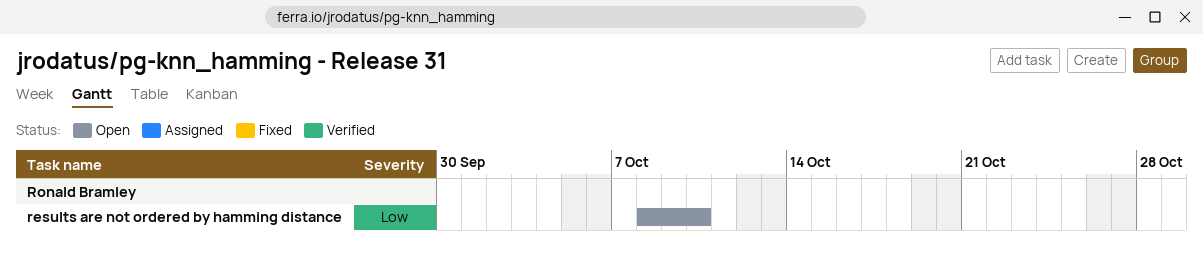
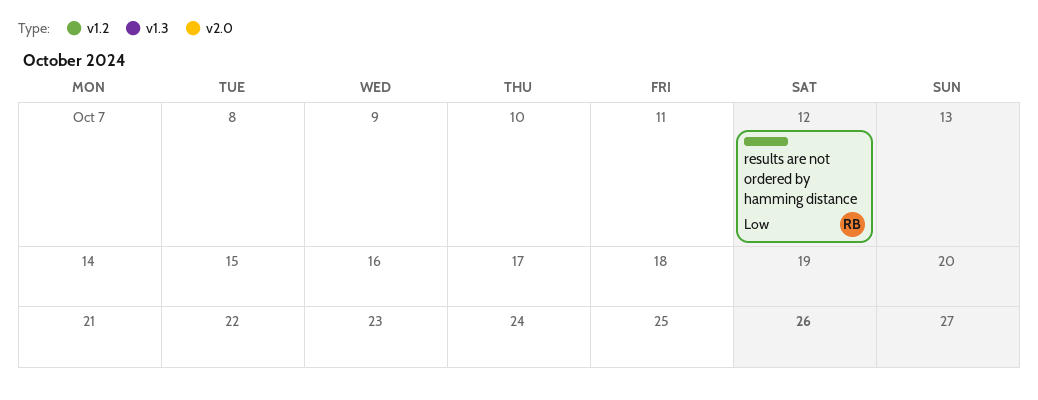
results are not ordered by hamming distance, due: Oct 10 -> Oct 12

